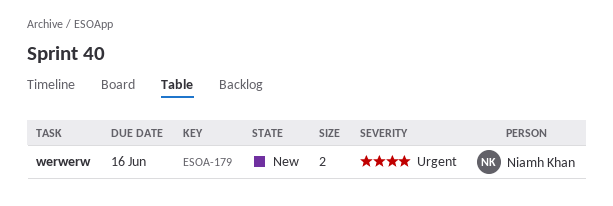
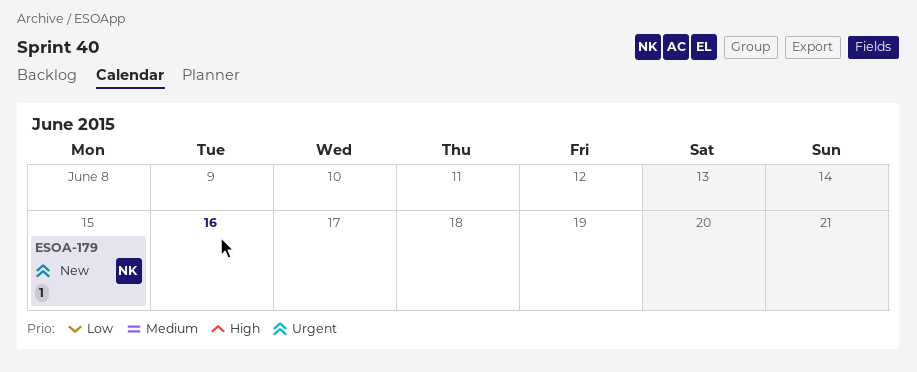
ESOA-179, estimate: 2 -> 1
ESOA-179, due: Jun 16 -> Jun 15

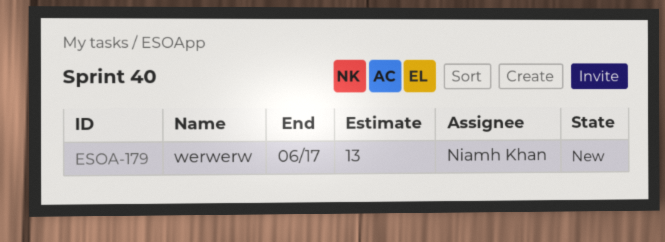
ESOA-179, estimate: 1 -> 13
ESOA-179, due: Jun 15 -> Jun 17

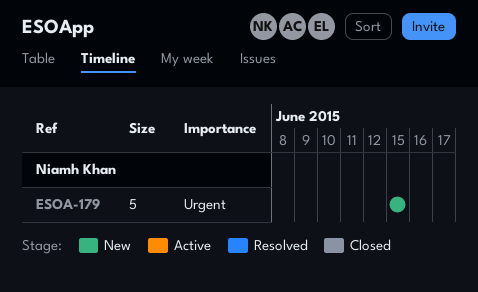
ESOA-179, estimate: 13 -> 5
ESOA-179, due: Jun 17 -> Jun 15

